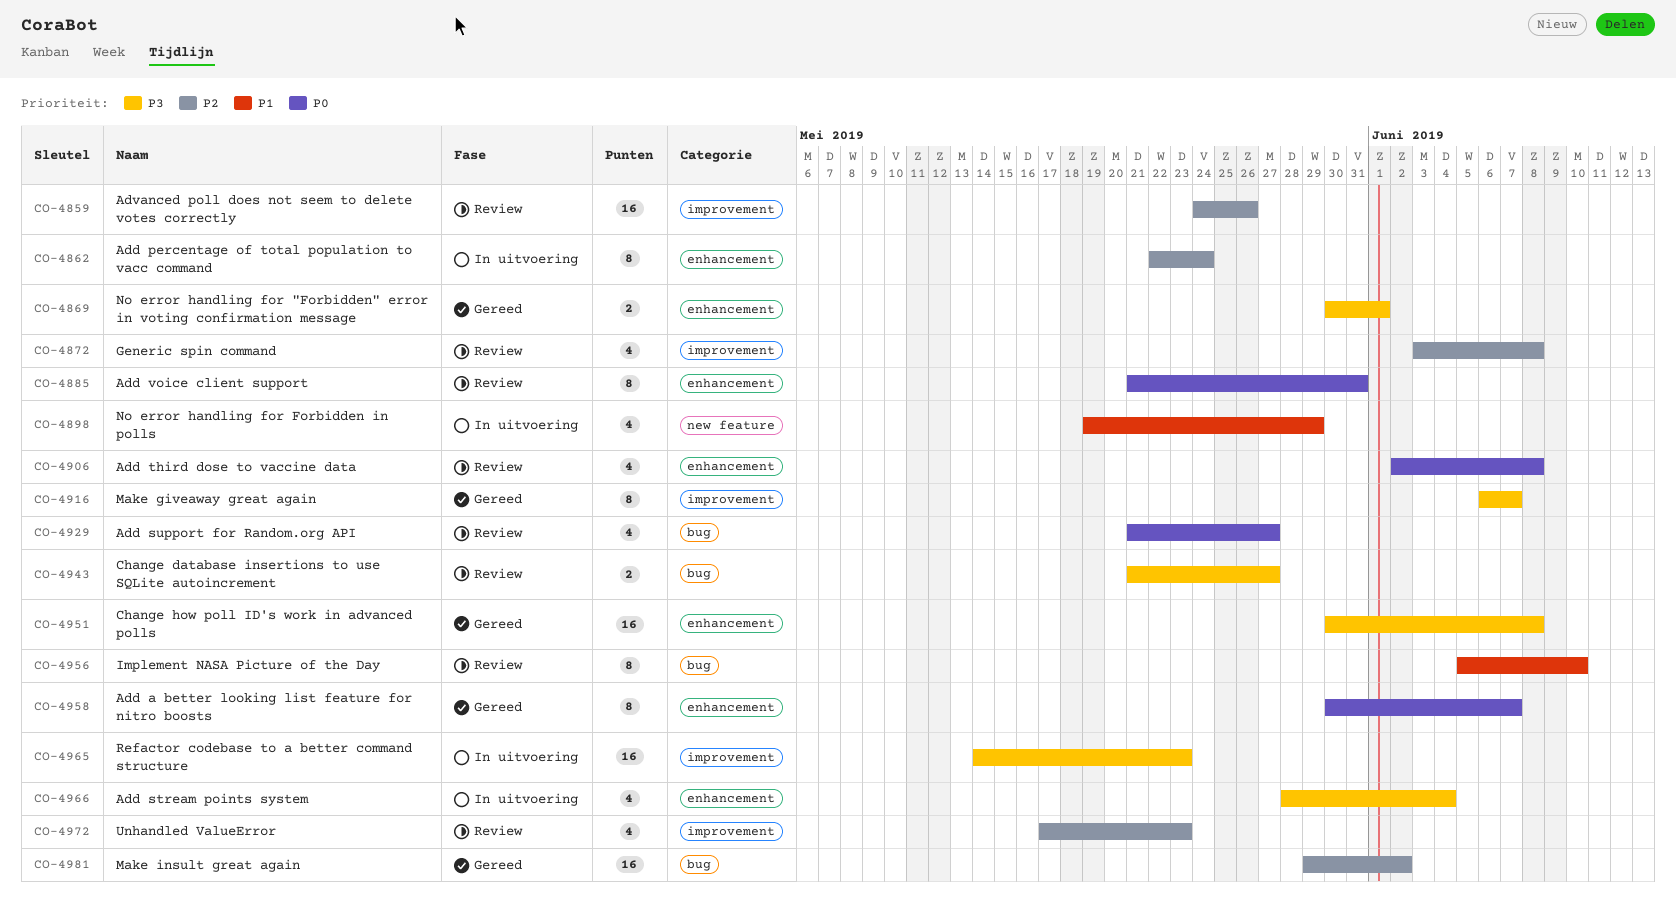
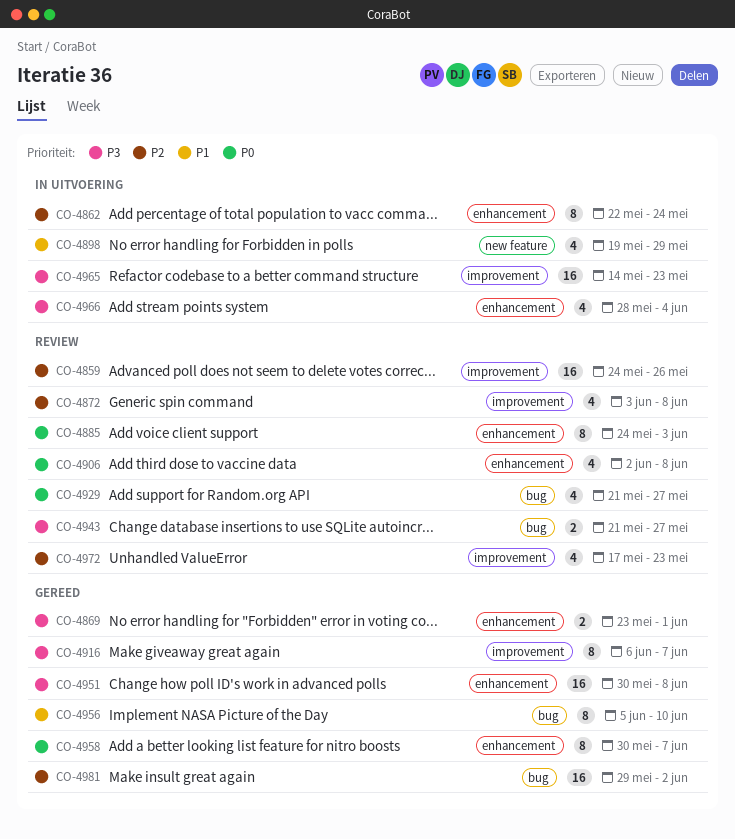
CO-4869, start: May 30 -> May 23
CO-4885, start: May 21 -> May 24
CO-4885, due: May 31 -> Jun 3
CO-4956, status: Review -> Gereed

